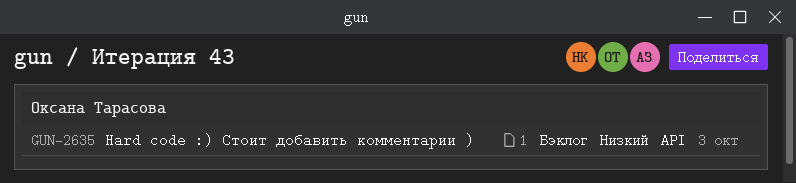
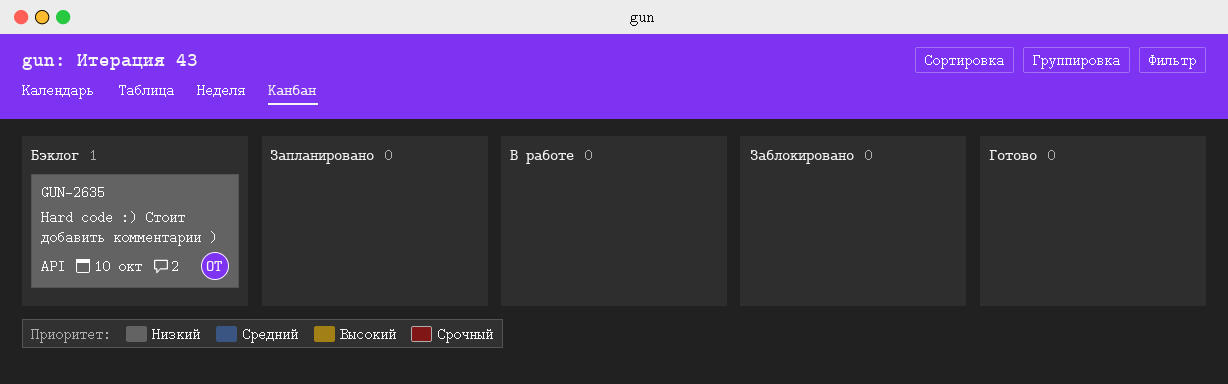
GUN-2635, due: Oct 3 -> Oct 10

